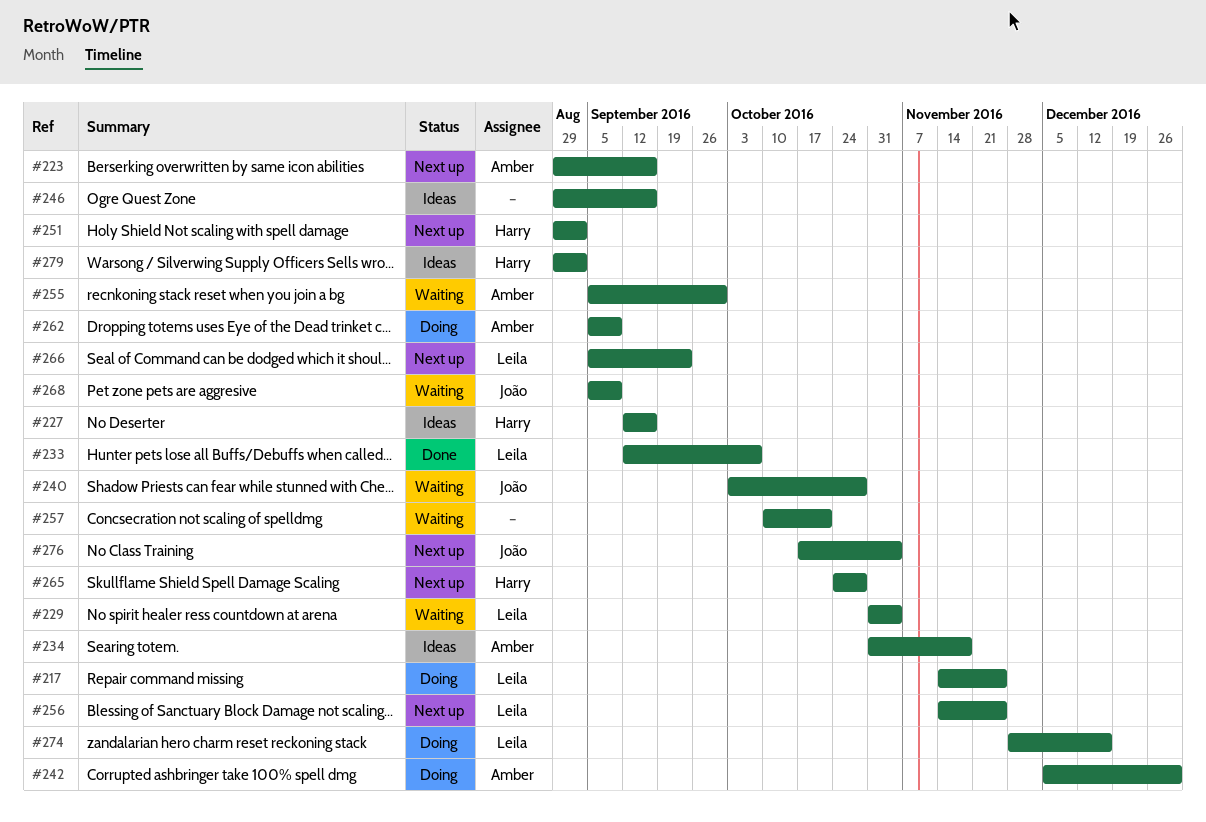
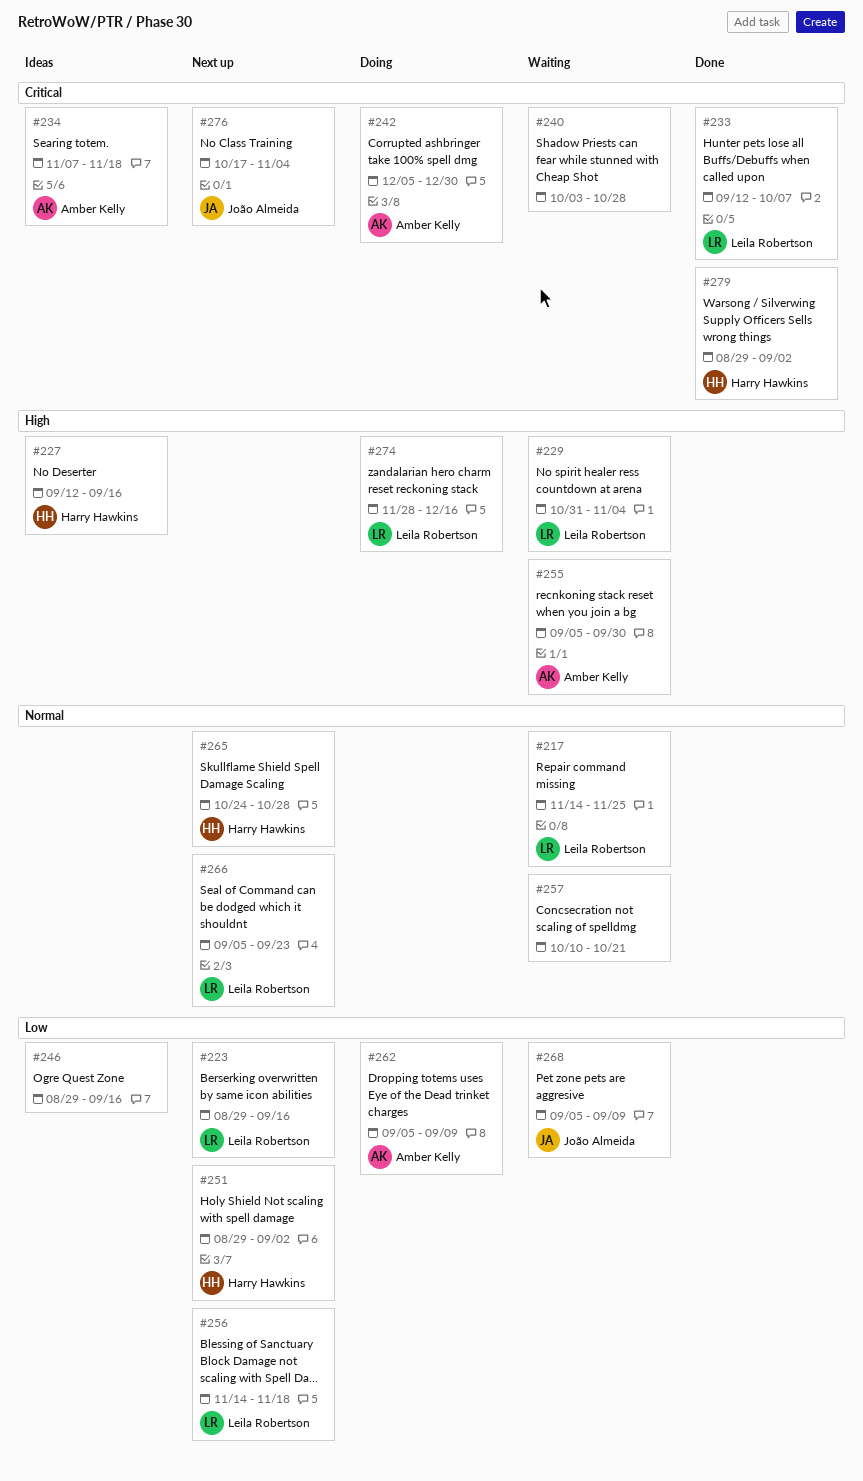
#217, status: Doing -> Waiting
#223, owner: Amber Kelly -> Leila Robertson
#234, start: Oct 31 -> Nov 7
#240, owner: João Almeida -> none
#256, due: Nov 25 -> Nov 18
#279, status: Ideas -> Done

